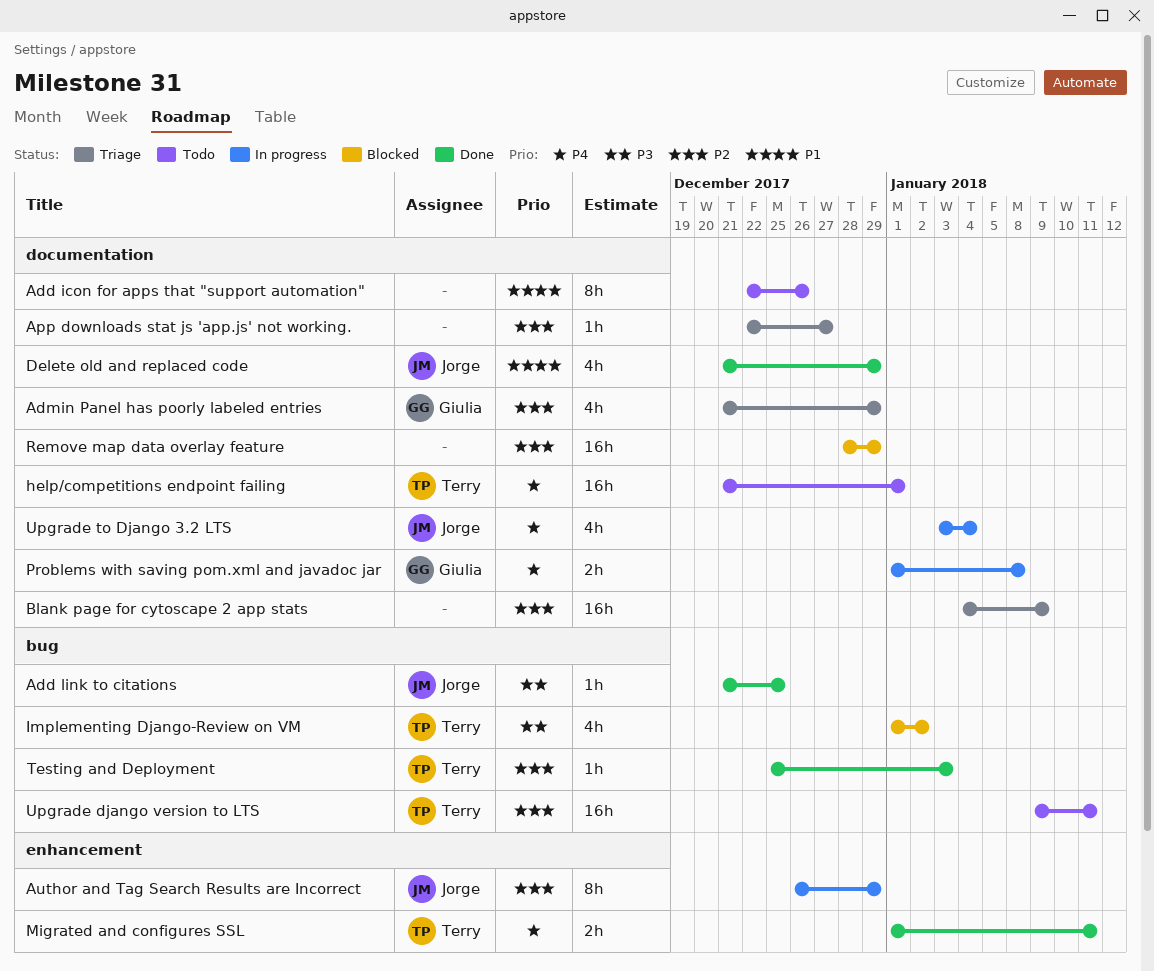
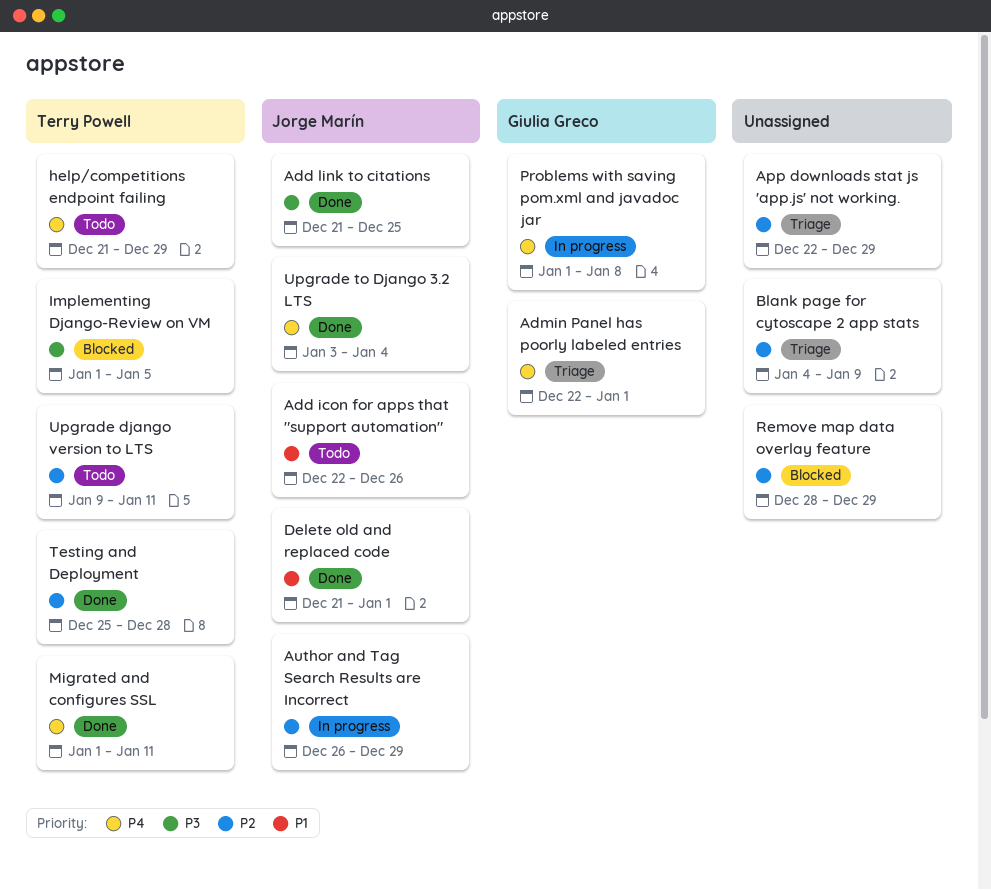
Add icon for apps that "support automation", owner: none -> Jorge Marín
Admin Panel has poorly labeled entries, priority: P2 -> P4
Admin Panel has poorly labeled entries, start: Dec 21 -> Dec 22
Admin Panel has poorly labeled entries, due: Dec 29 -> Jan 1
App downloads stat js 'app.js' not working., due: Dec 27 -> Dec 29
Delete old and replaced code, due: Dec 29 -> Jan 1
help/competitions endpoint failing, due: Jan 1 -> Dec 29
Implementing Django-Review on VM, due: Jan 2 -> Jan 5
Testing and Deployment, due: Jan 3 -> Dec 28
Upgrade to Django 3.2 LTS, status: In progress -> Done

